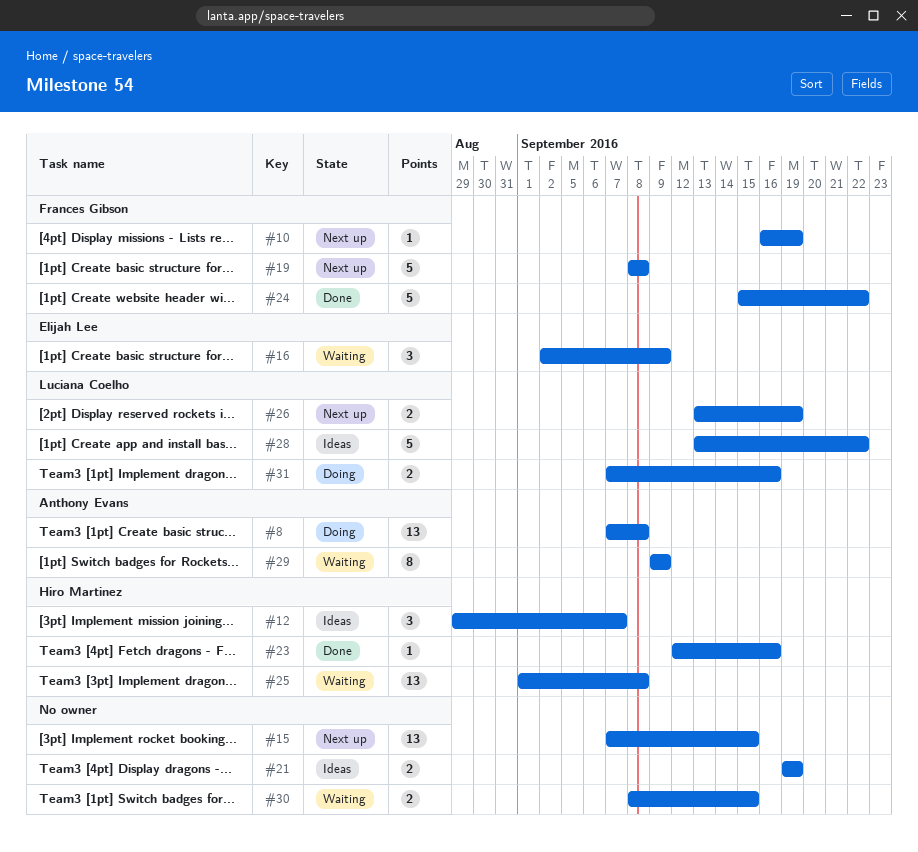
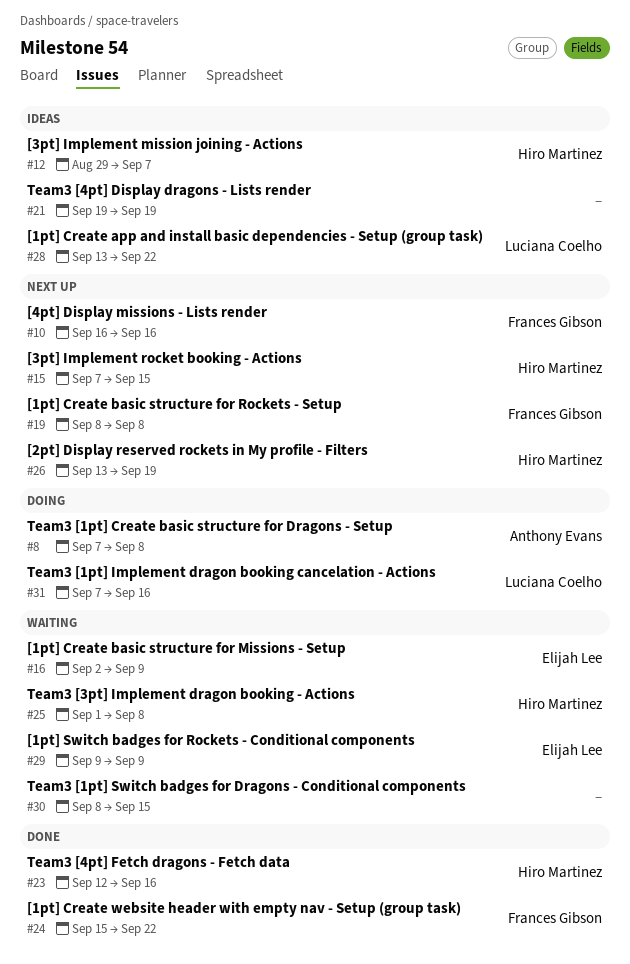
#10, due: Sep 19 -> Sep 16
#15, owner: none -> Hiro Martinez
#26, owner: Luciana Coelho -> Hiro Martinez
#29, owner: Anthony Evans -> Elijah Lee

